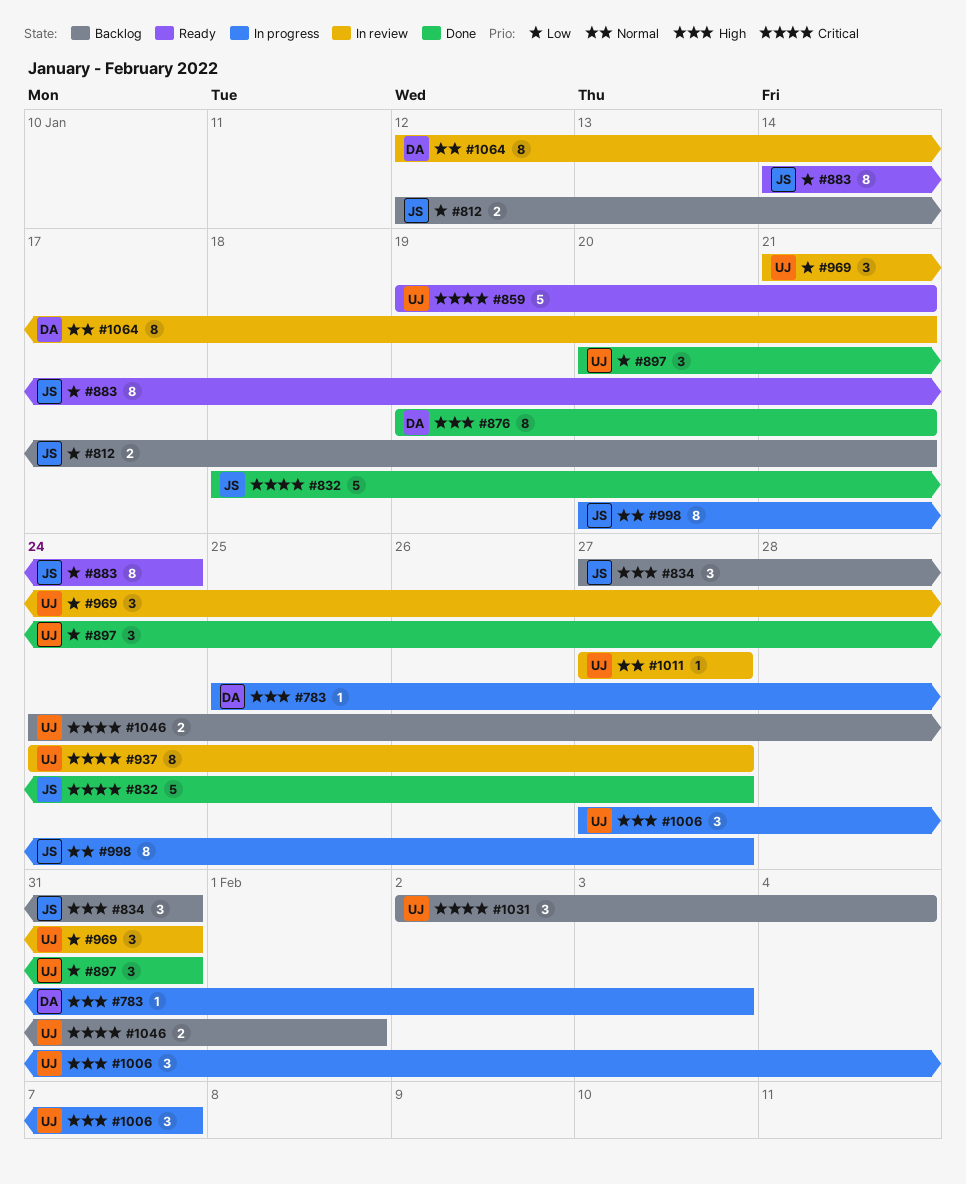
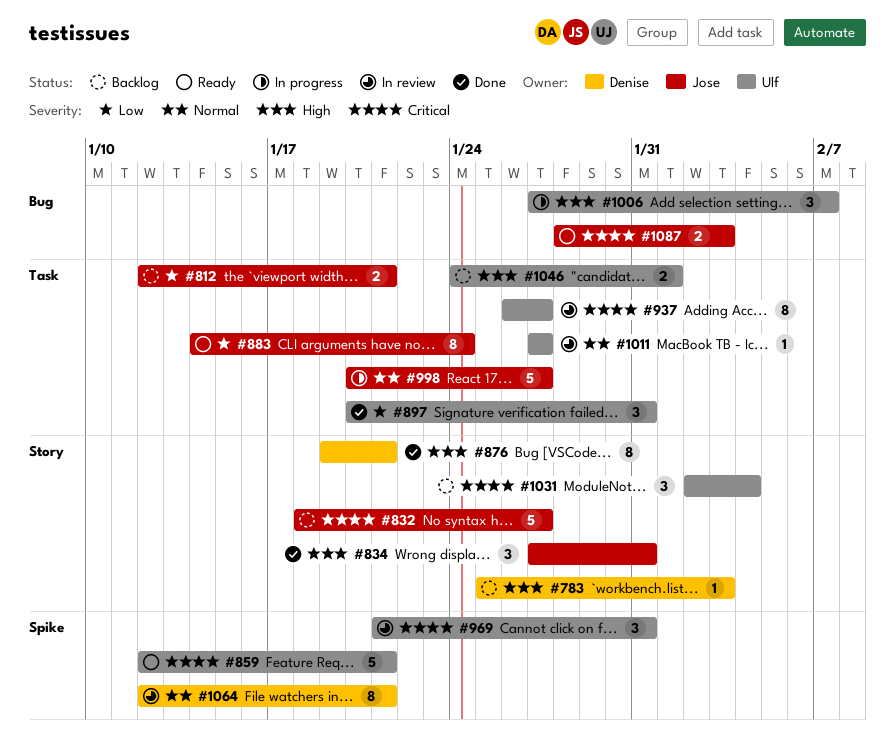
#783, status: In progress -> Backlog
#832, status: Done -> Backlog
#834, status: Backlog -> Done
#859, start: Jan 19 -> Jan 12
#937, start: Jan 24 -> Jan 26
#969, priority: Low -> Critical
#998, estimate: 8 -> 5
#1046, priority: Critical -> High
#1087: none -> present

